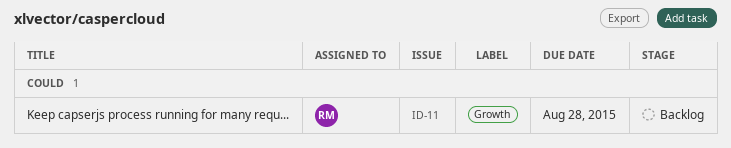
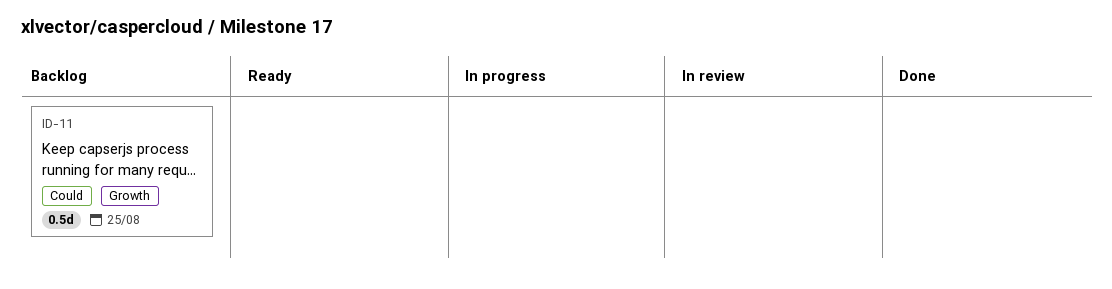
ID-11, due: Aug 28 -> Aug 25

